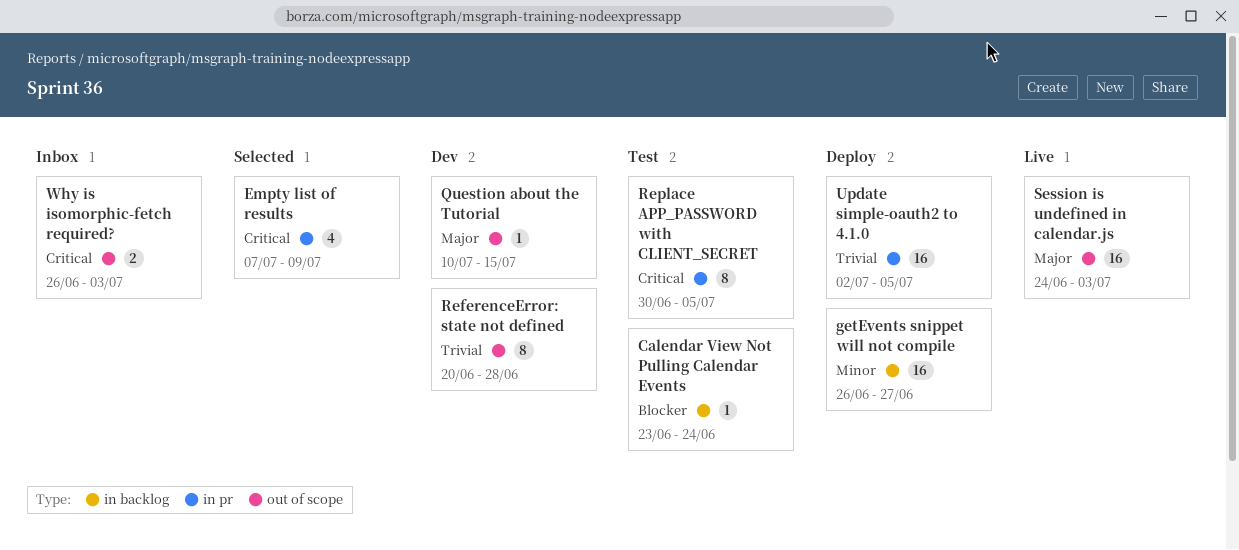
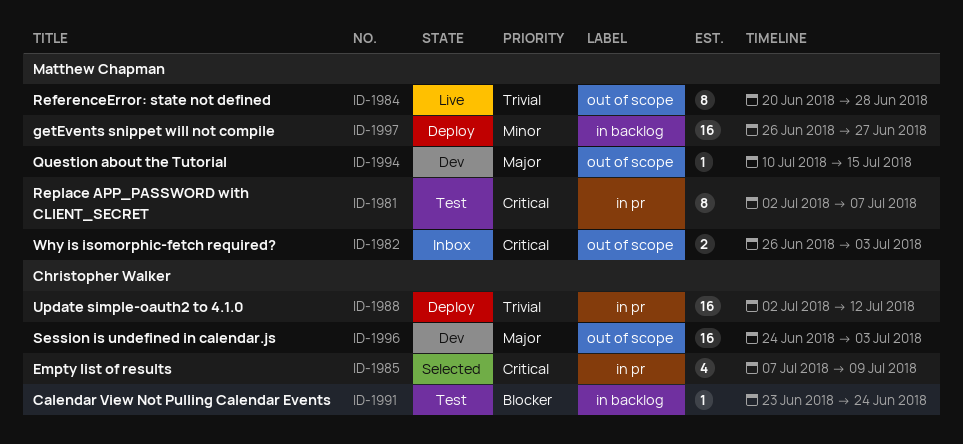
ReferenceError: state not defined, status: Dev -> Live
Replace APP_PASSWORD with CLIENT_SECRET, start: Jun 30 -> Jul 2
Replace APP_PASSWORD with CLIENT_SECRET, due: Jul 5 -> Jul 7
Session is undefined in calendar.js, status: Live -> Dev
Update simple-oauth2 to 4.1.0, due: Jul 5 -> Jul 12

